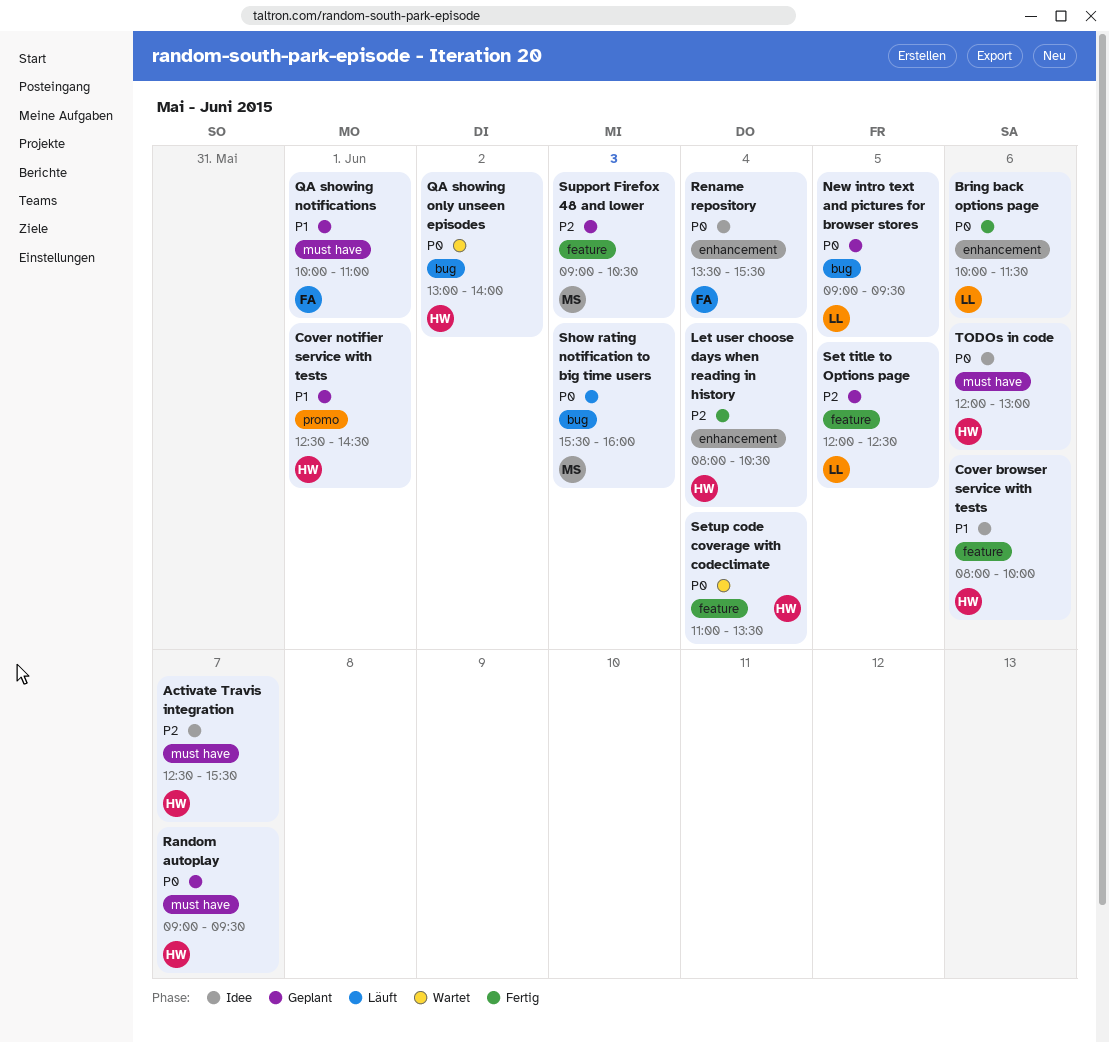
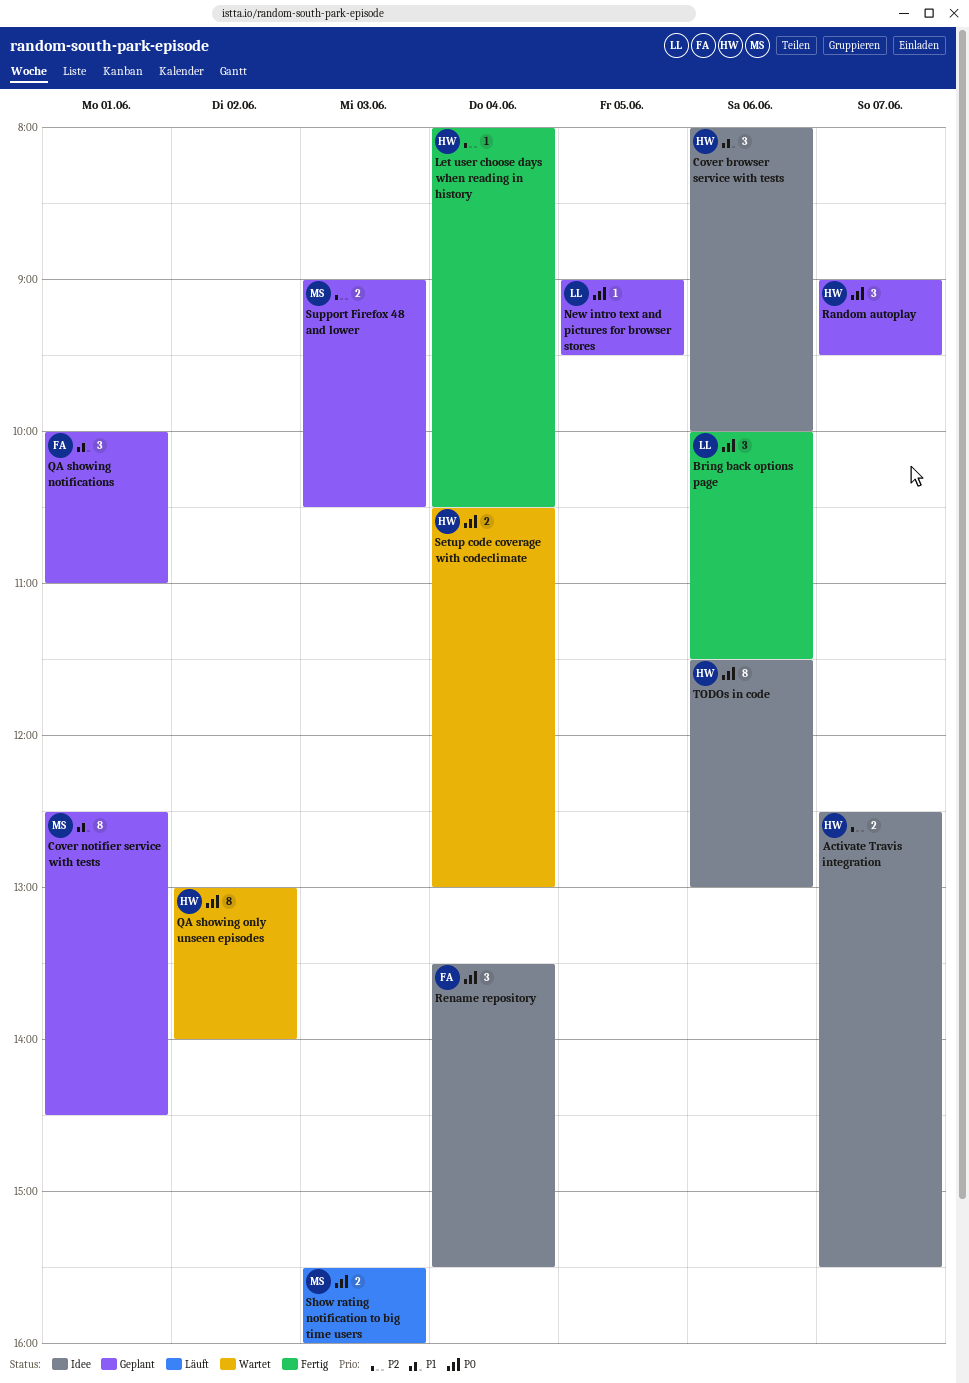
Cover notifier service with tests, owner: HW -> MS
Set title to Options page: present -> none
Setup code coverage with codeclimate, begins: 11:00 -> 10:30
Setup code coverage with codeclimate, ends: 13:30 -> 13:00
TODOs in code, begins: 12:00 -> 11:30

